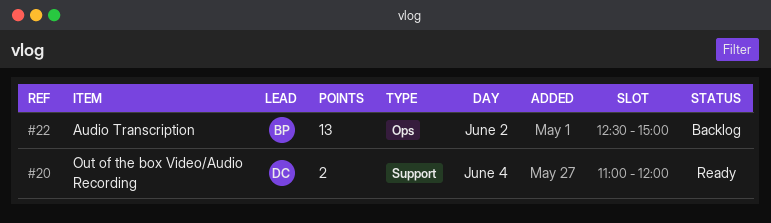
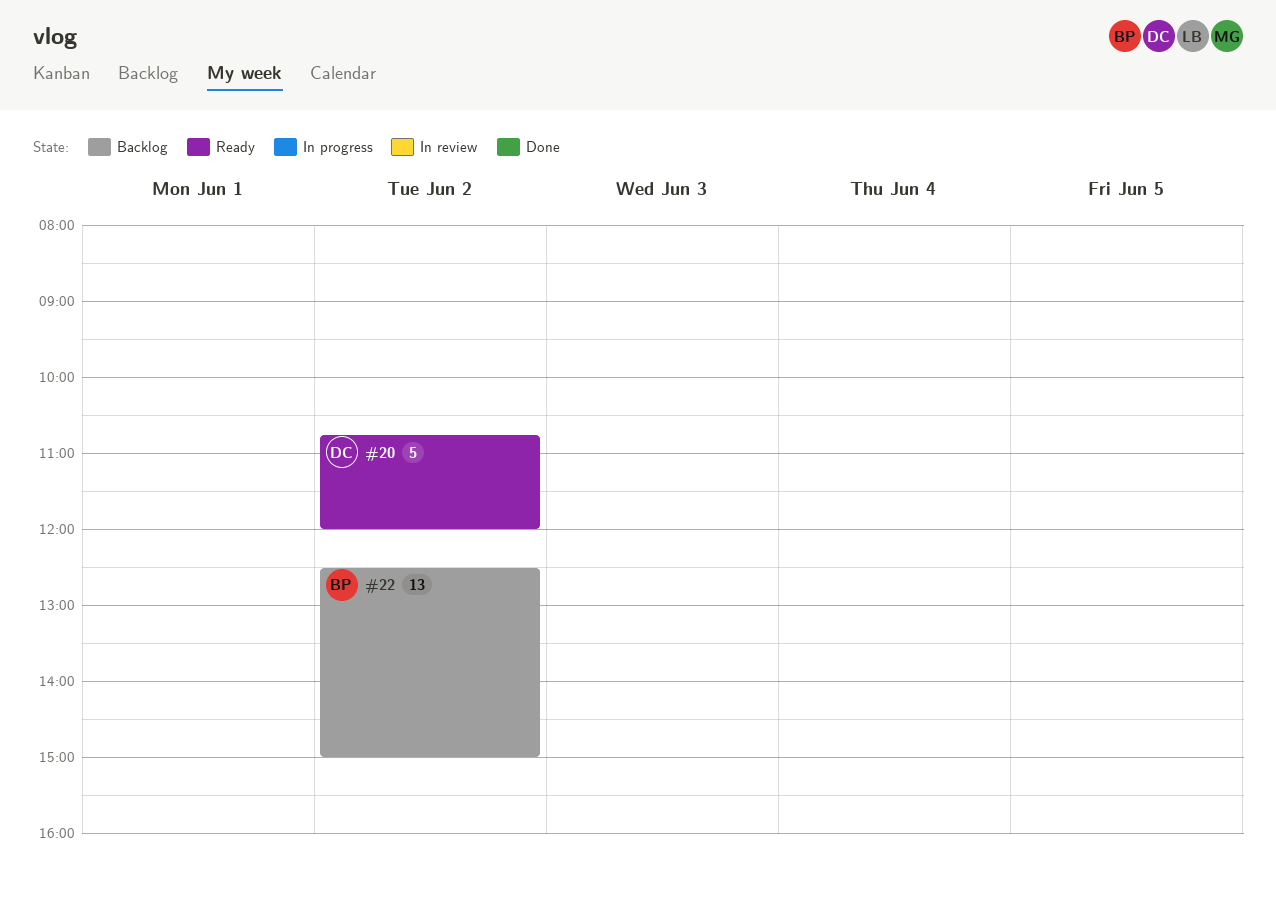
#20, estimate: 2 -> 5
#20, day: Jun 4 -> Jun 2
#20, begins: 11:00 -> 10:45

